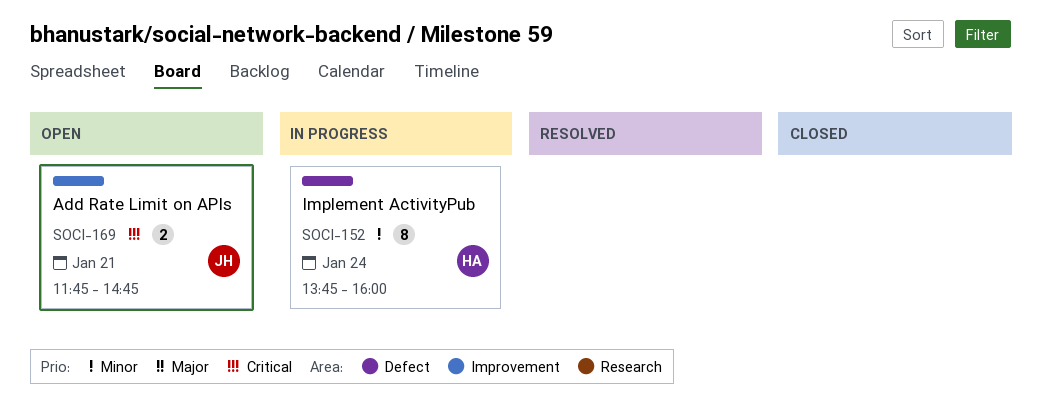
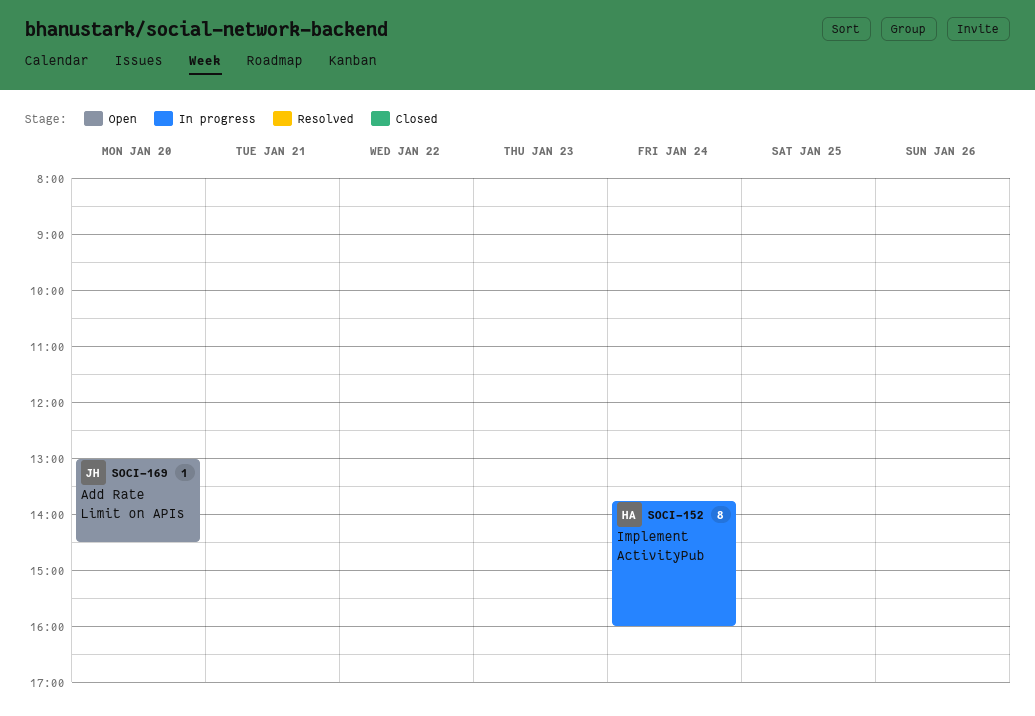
SOCI-169, estimate: 2 -> 1
SOCI-169, day: Jan 21 -> Jan 20
SOCI-169, begins: 11:45 -> 13:00
SOCI-169, ends: 14:45 -> 14:30

